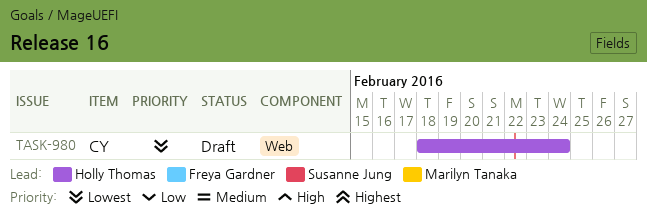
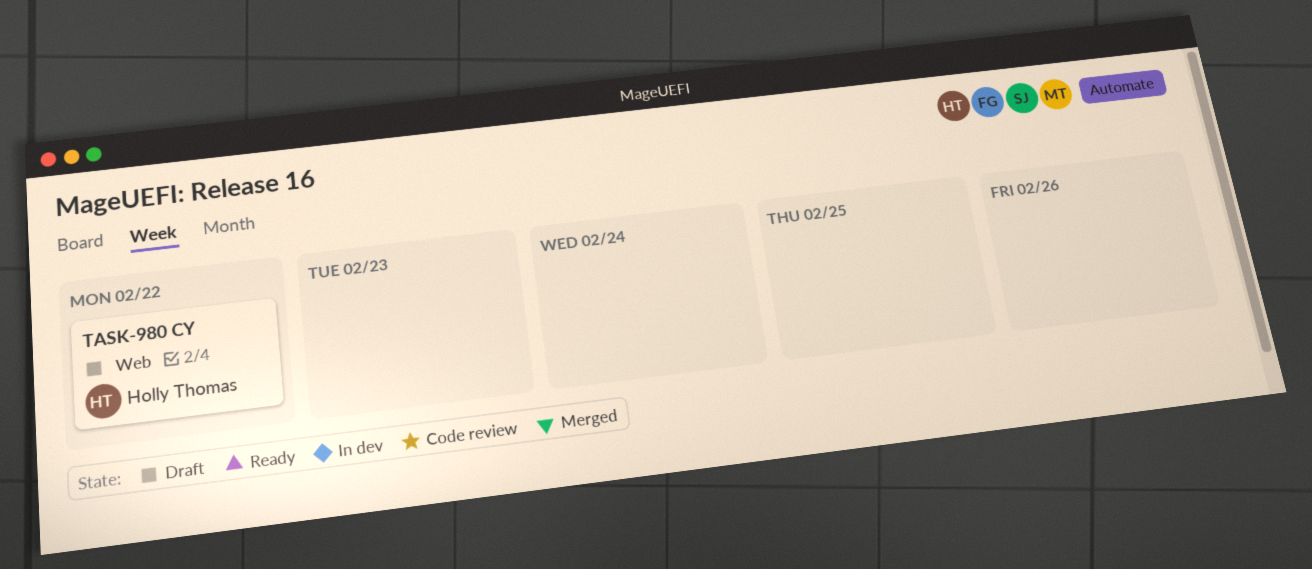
TASK-980, due: Feb 24 -> Feb 22

